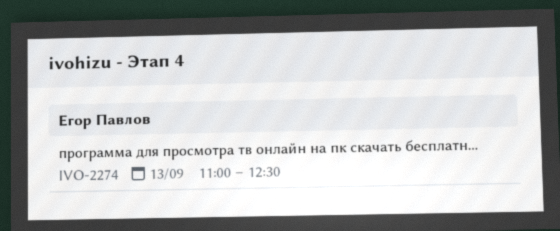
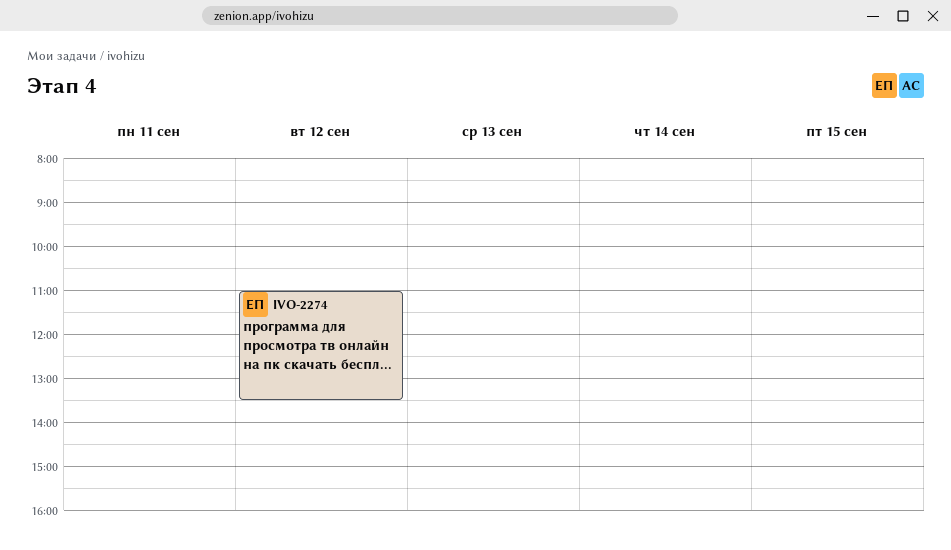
IVO-2274, day: Sep 13 -> Sep 12
IVO-2274, ends: 12:30 -> 13:30

